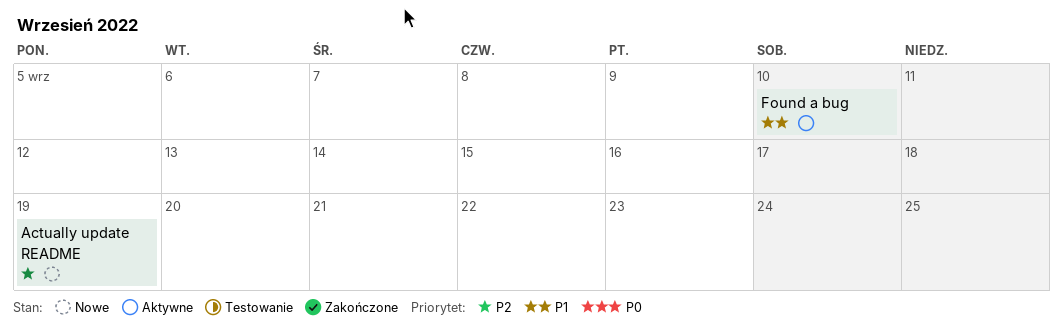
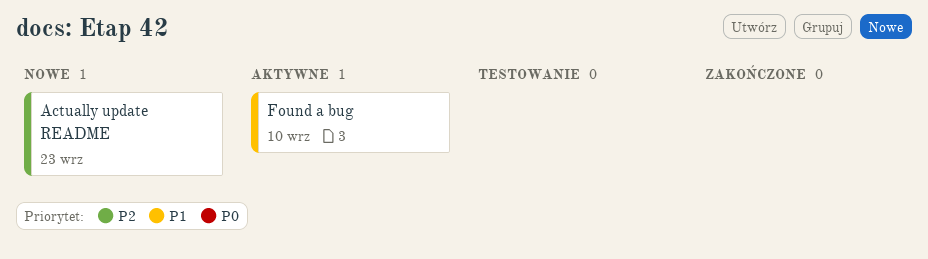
Actually update README, due: Sep 19 -> Sep 23

